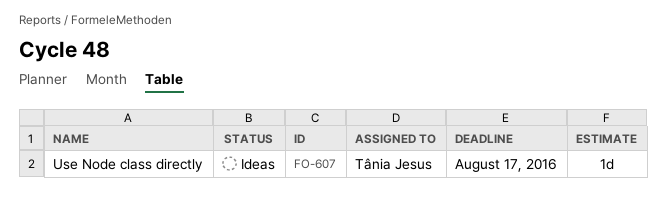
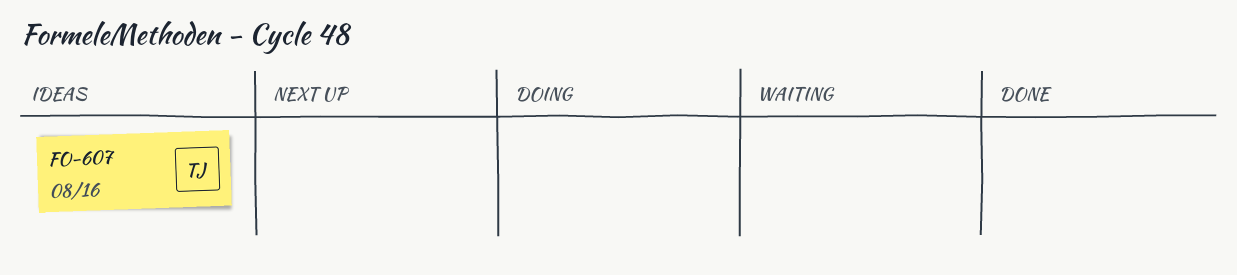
FO-607, due: Aug 17 -> Aug 16

